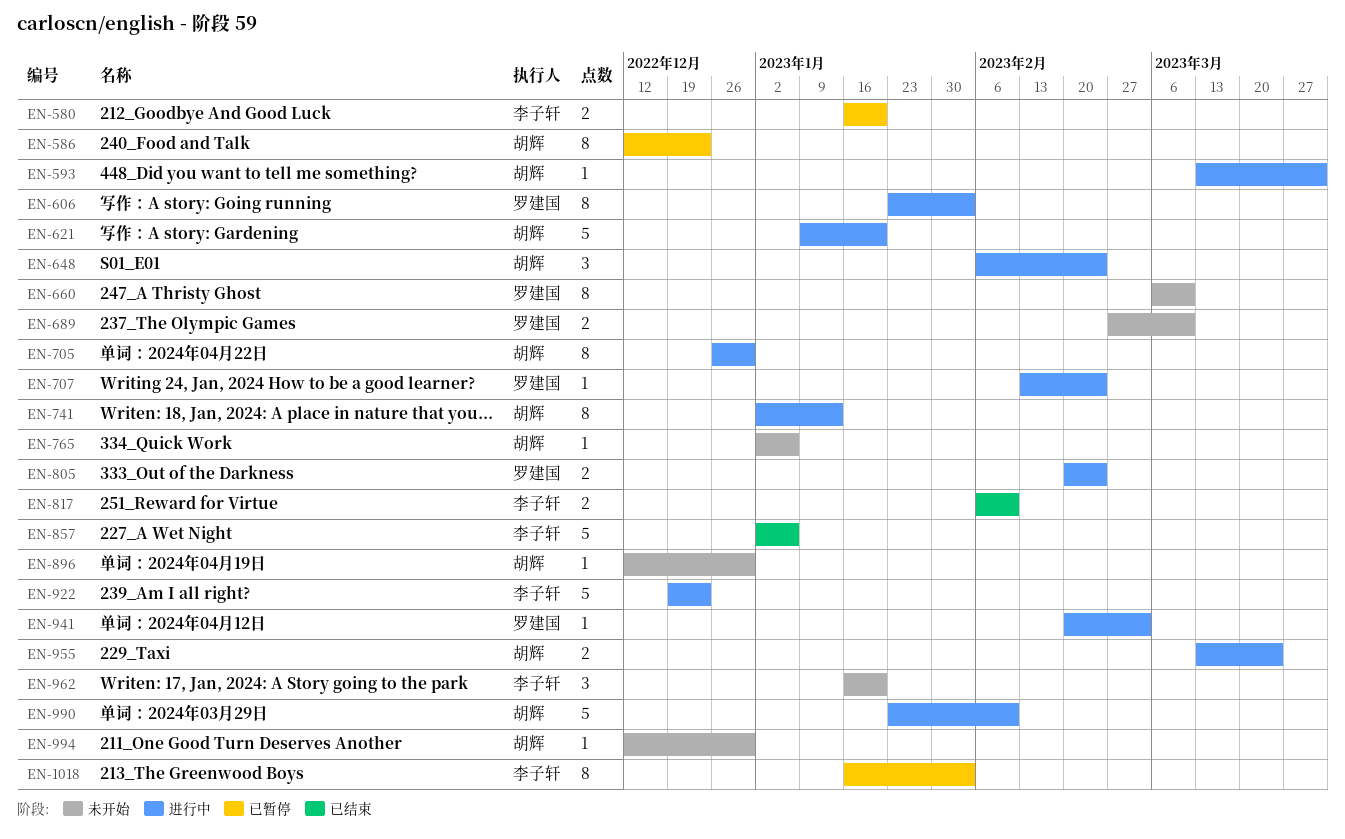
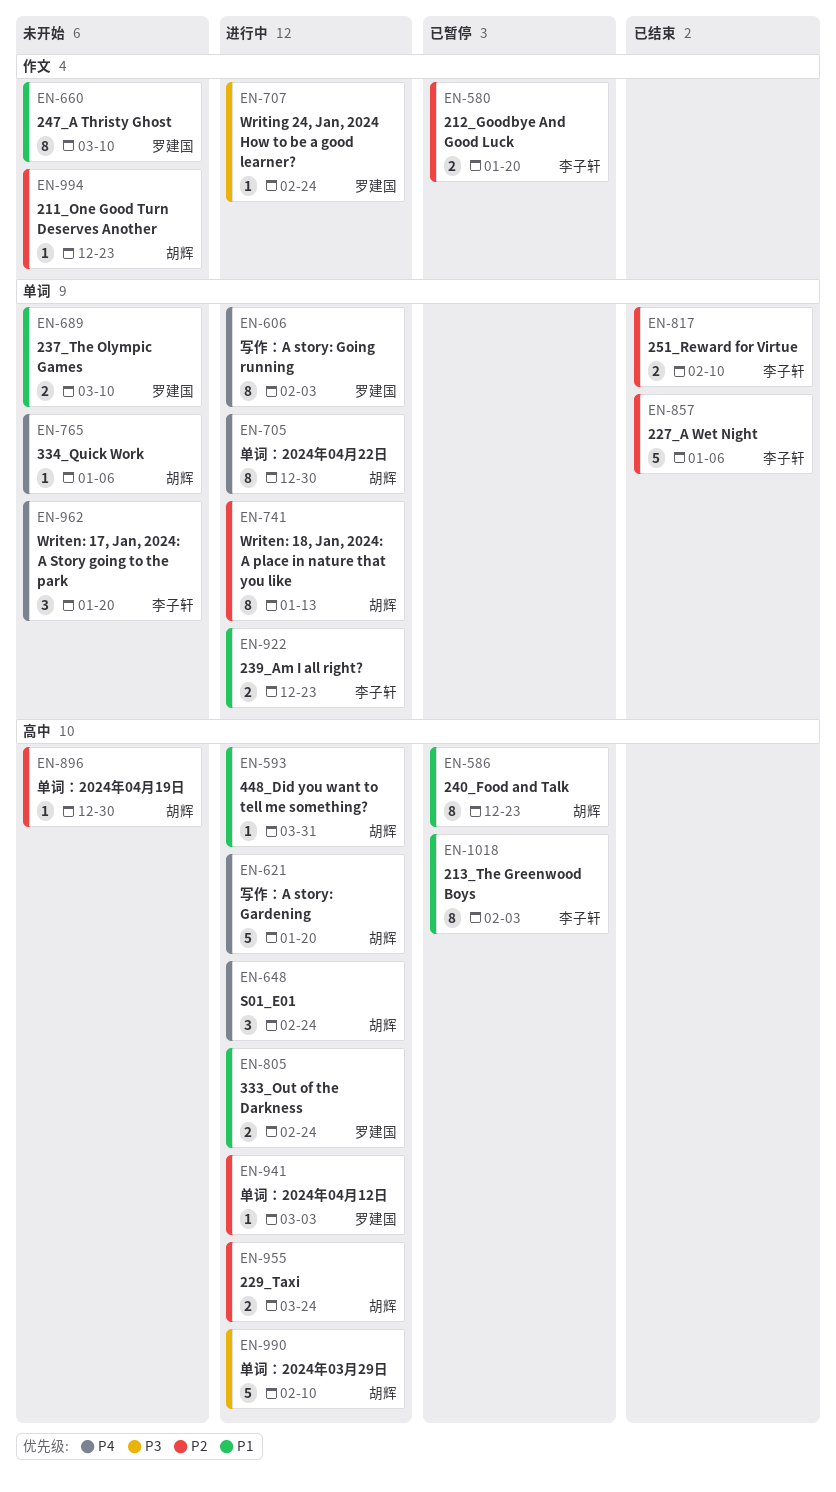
EN-922, estimate: 5 -> 2
EN-994, due: Dec 30 -> Dec 23

